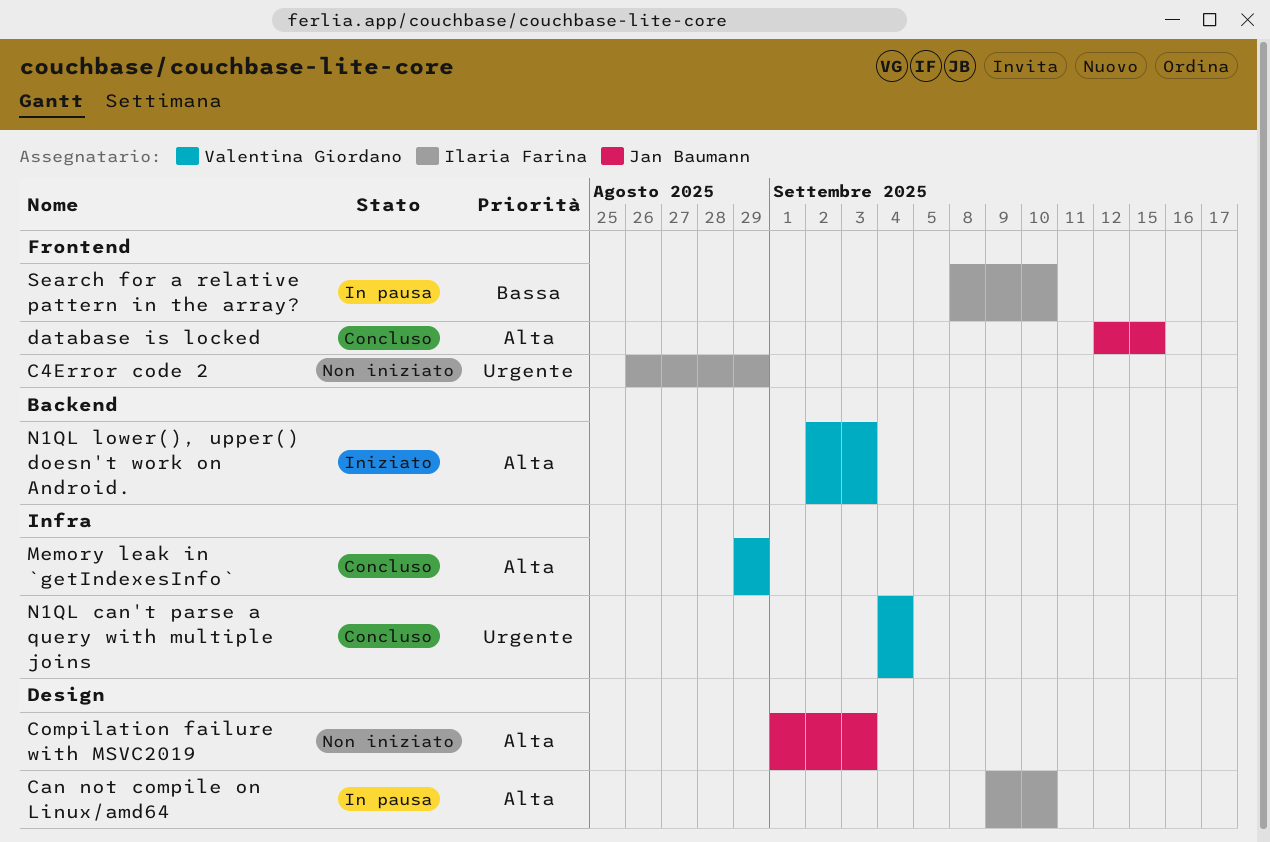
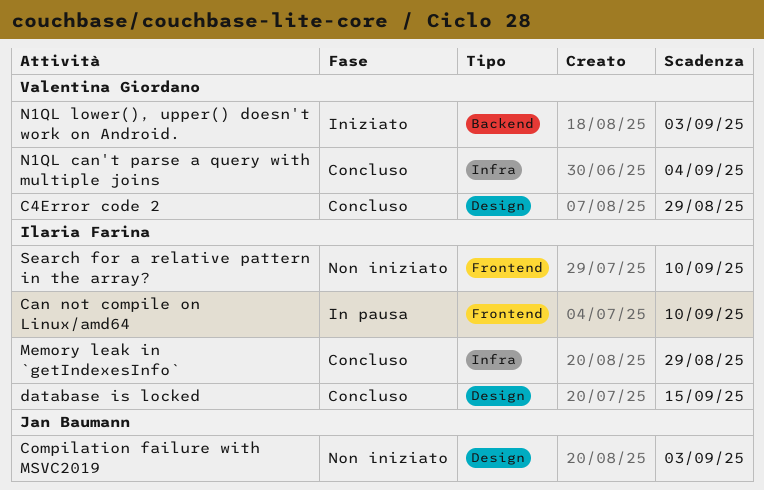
C4Error code 2, status: Non iniziato -> Concluso
C4Error code 2, owner: Ilaria Farina -> Valentina Giordano
C4Error code 2, label: Frontend -> Design
Can not compile on Linux/amd64, label: Design -> Frontend
database is locked, owner: Jan Baumann -> Ilaria Farina
database is locked, label: Frontend -> Design
Memory leak in `getIndexesInfo`, owner: Valentina Giordano -> Ilaria Farina
Search for a relative pattern in the array?, status: In pausa -> Non iniziato

